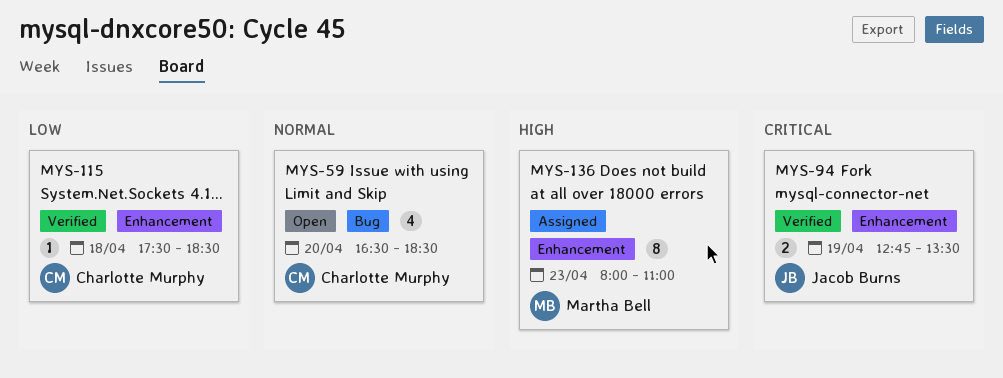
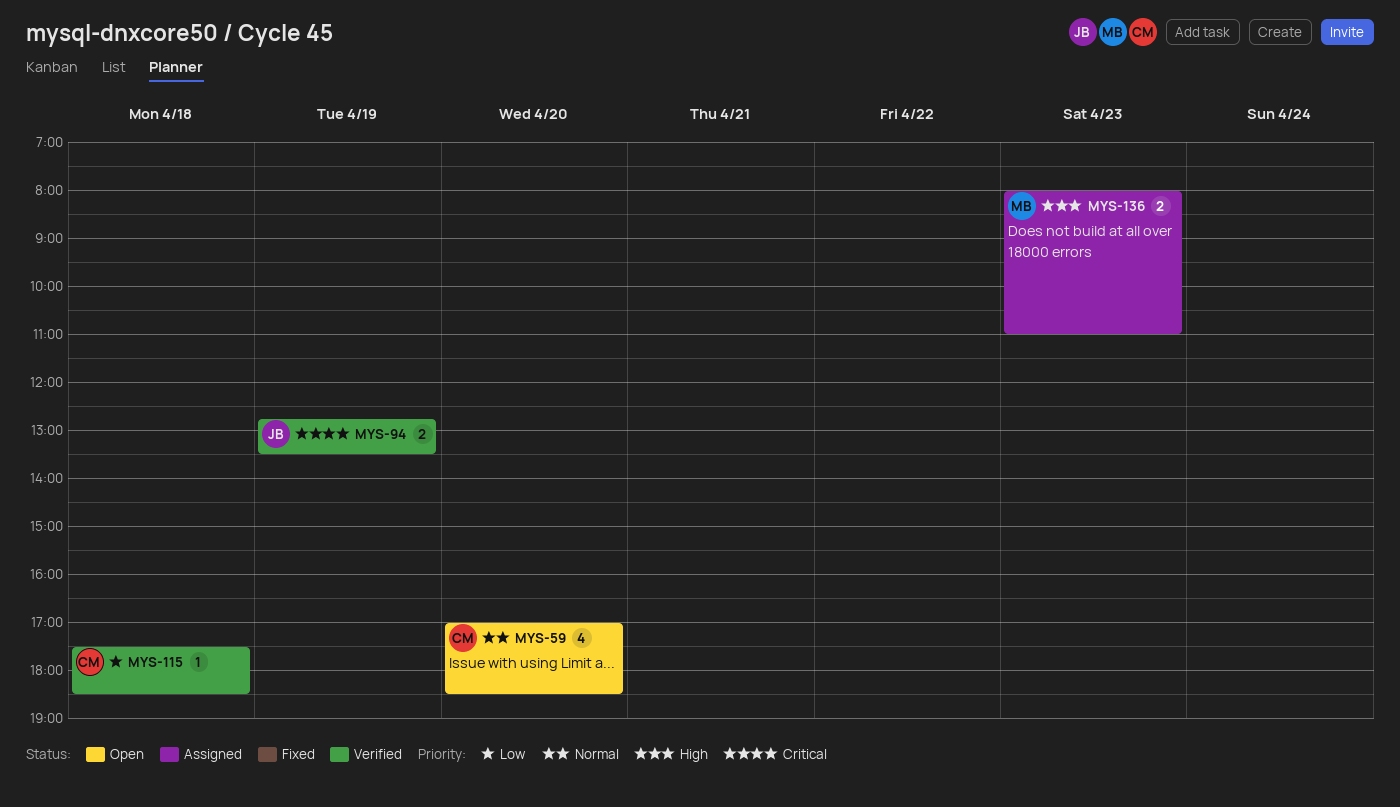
MYS-59, begins: 16:30 -> 17:00
MYS-136, estimate: 8 -> 2

